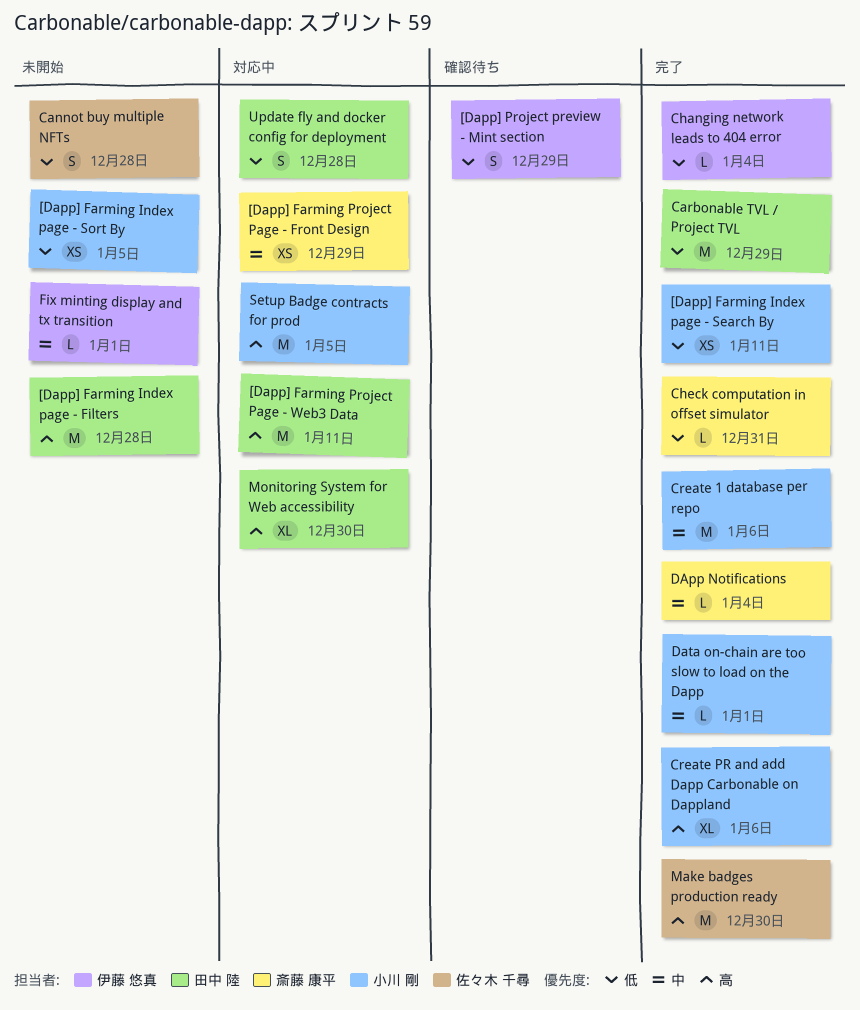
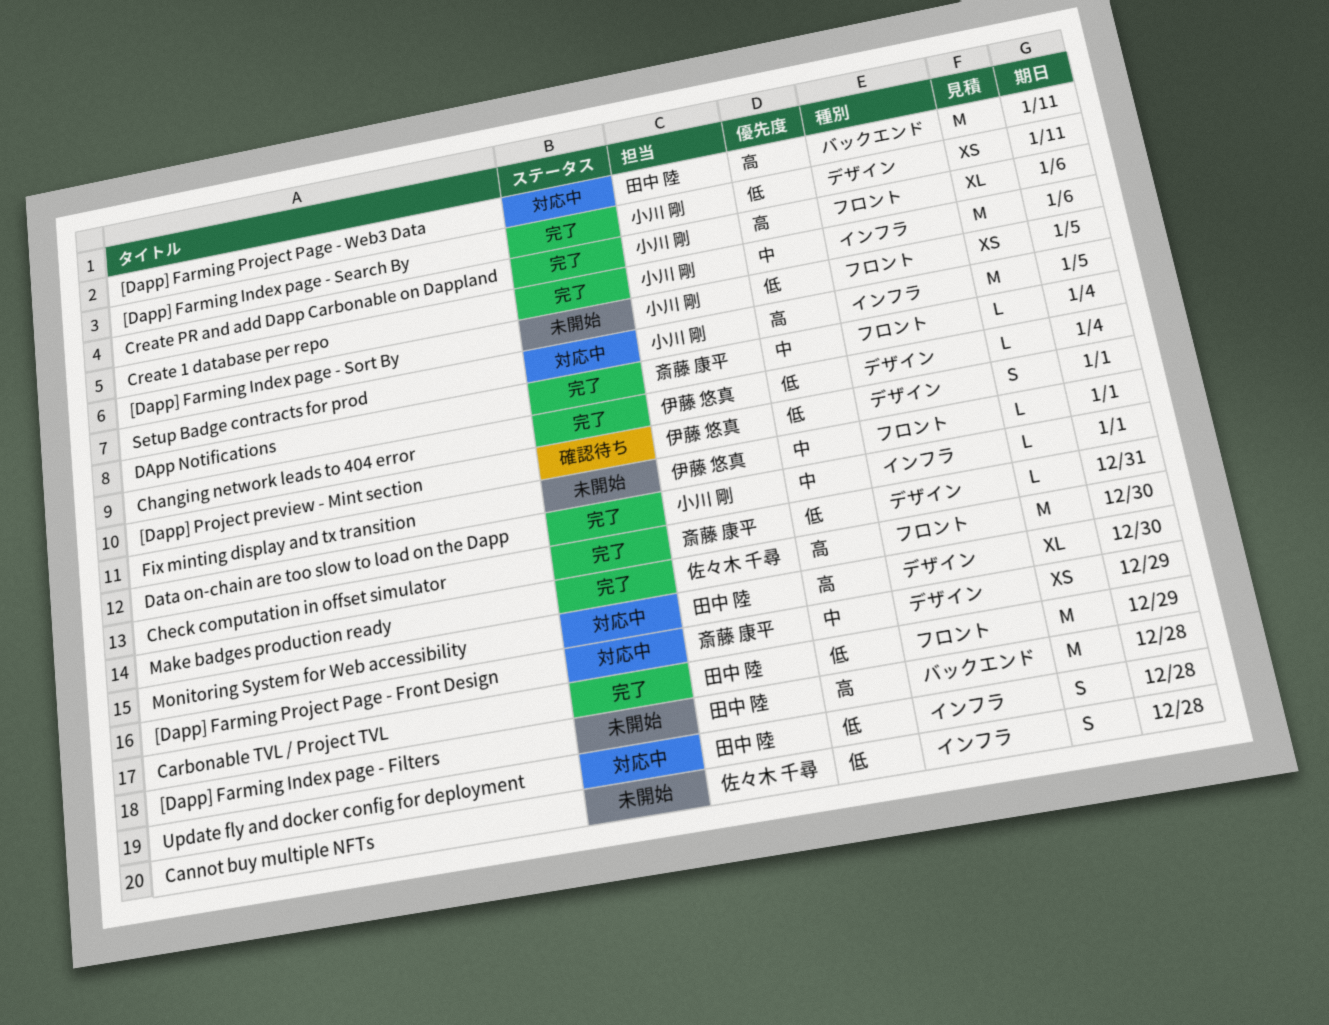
[Dapp] Project preview - Mint section, due: Dec 29 -> Jan 1

